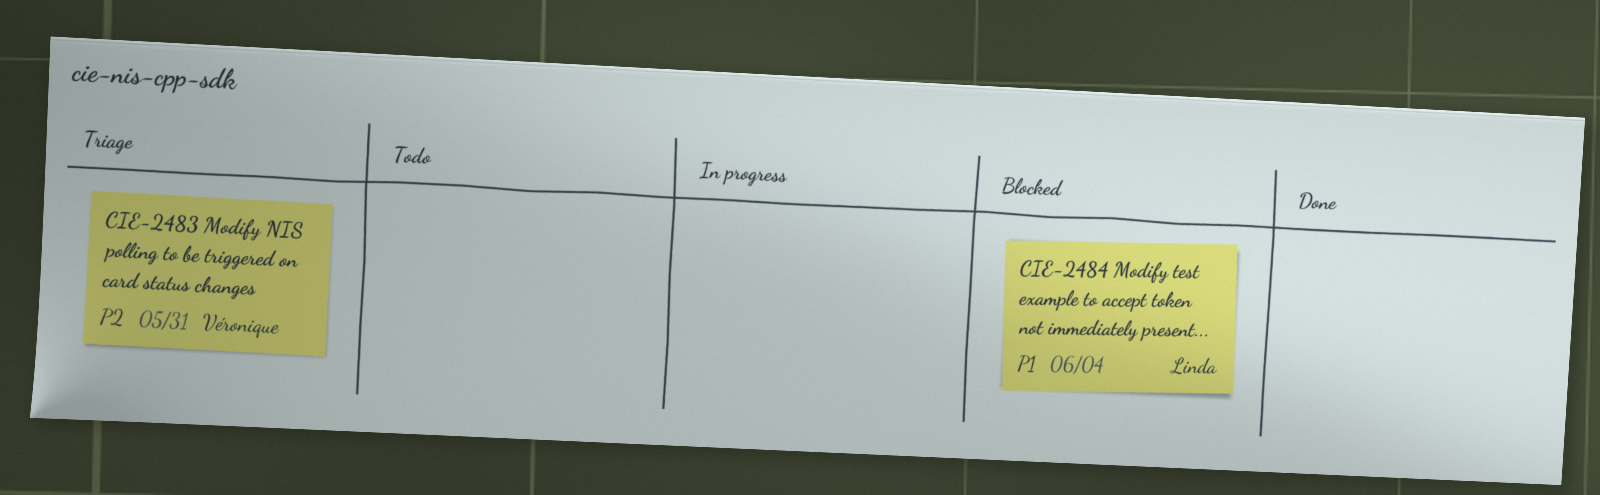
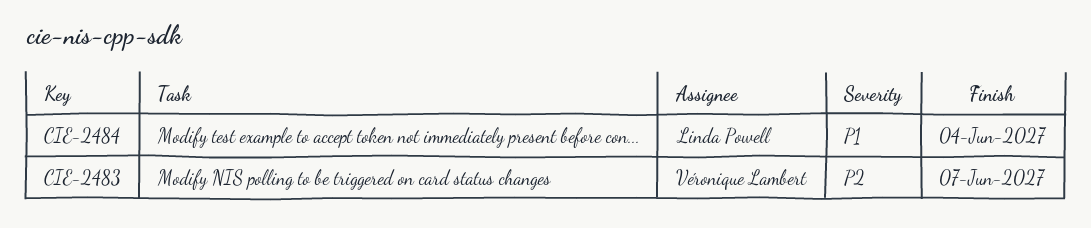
CIE-2483, due: May 31 -> Jun 7

